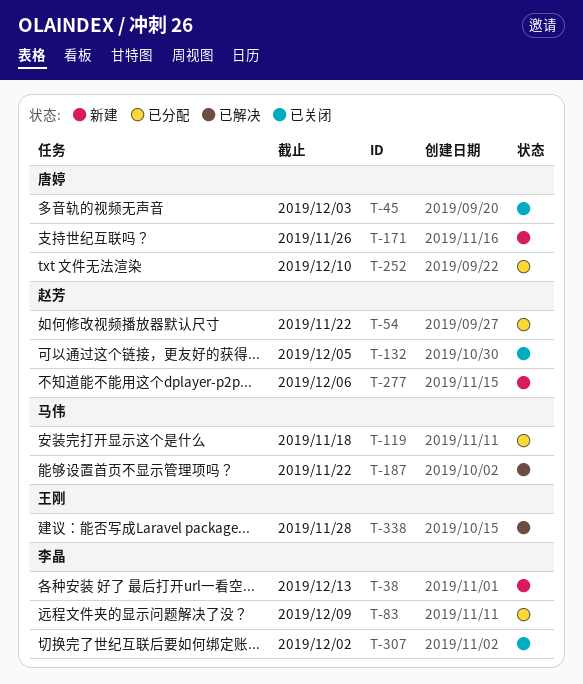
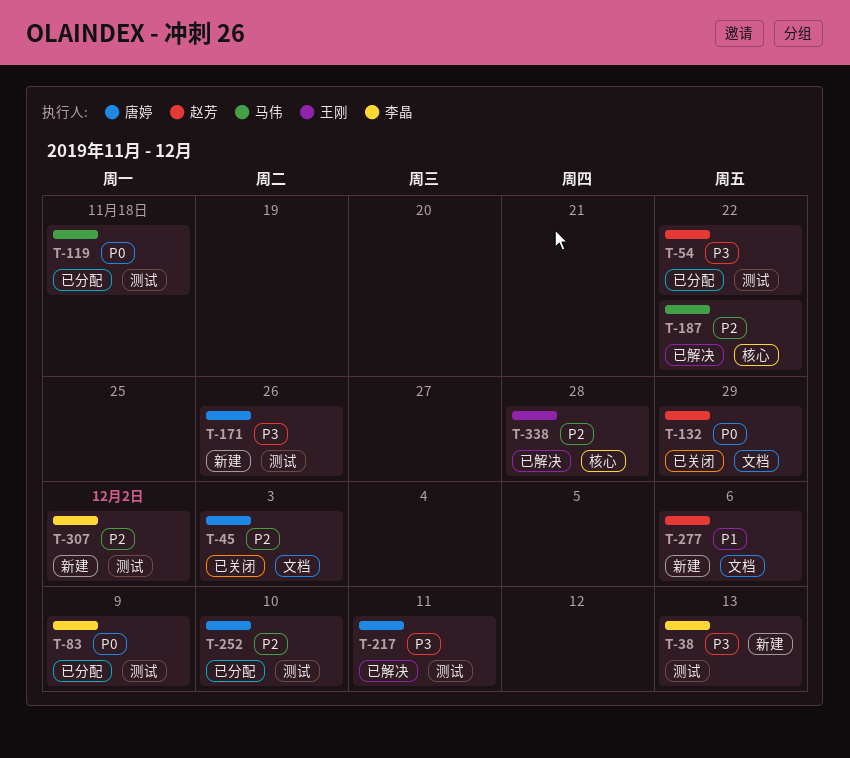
T-132, due: Dec 5 -> Nov 29
T-217: none -> present
T-307, status: 已关闭 -> 新建

